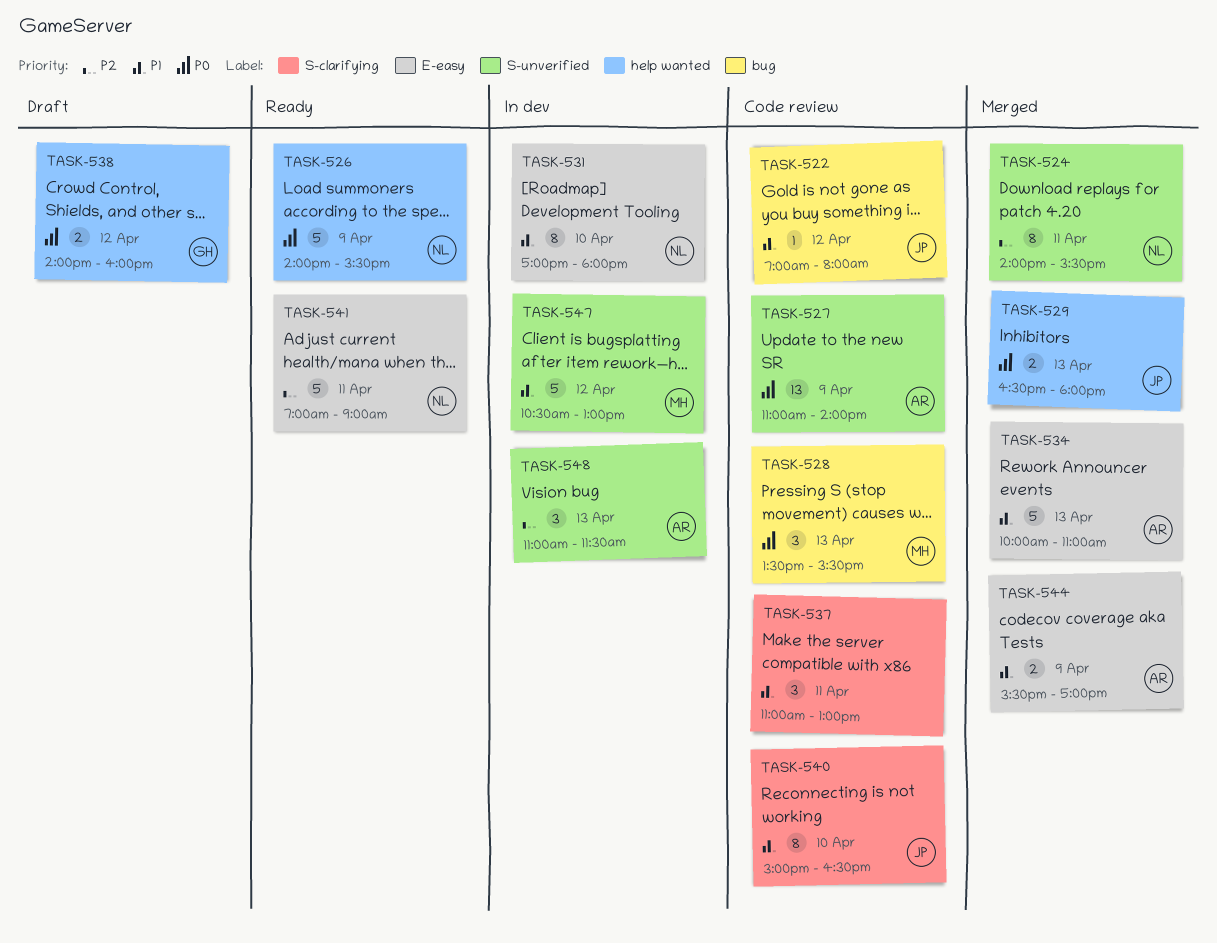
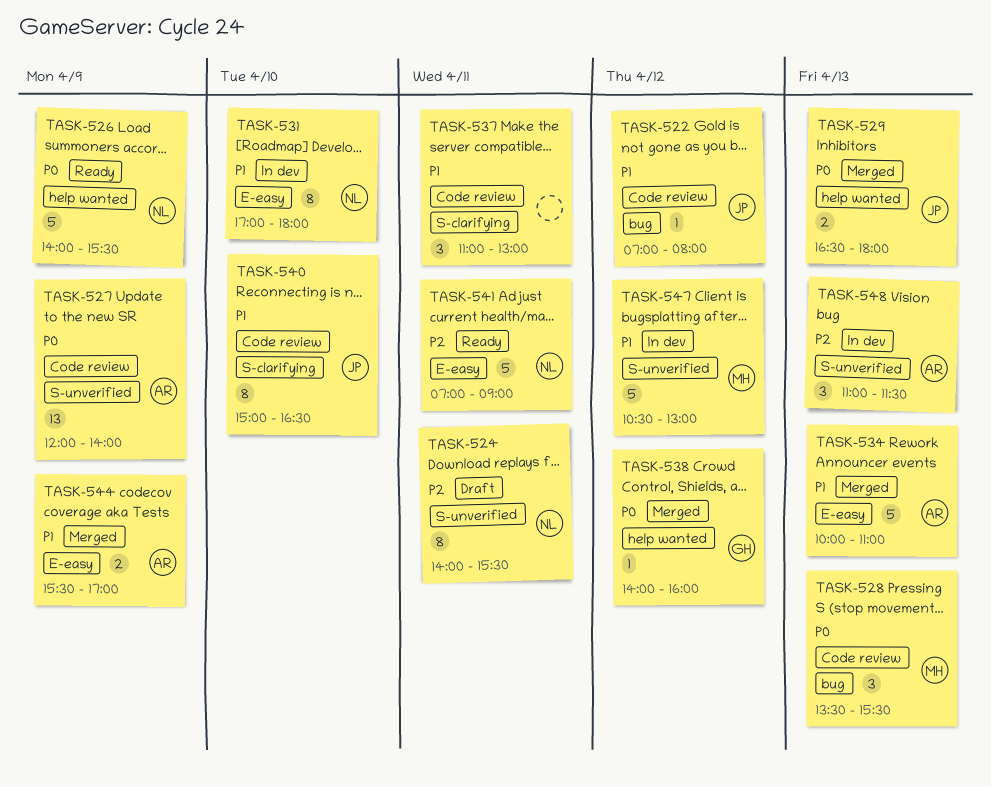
TASK-524, status: Merged -> Draft
TASK-527, begins: 11:00 -> 12:00
TASK-538, status: Draft -> Merged
TASK-538, estimate: 2 -> 1

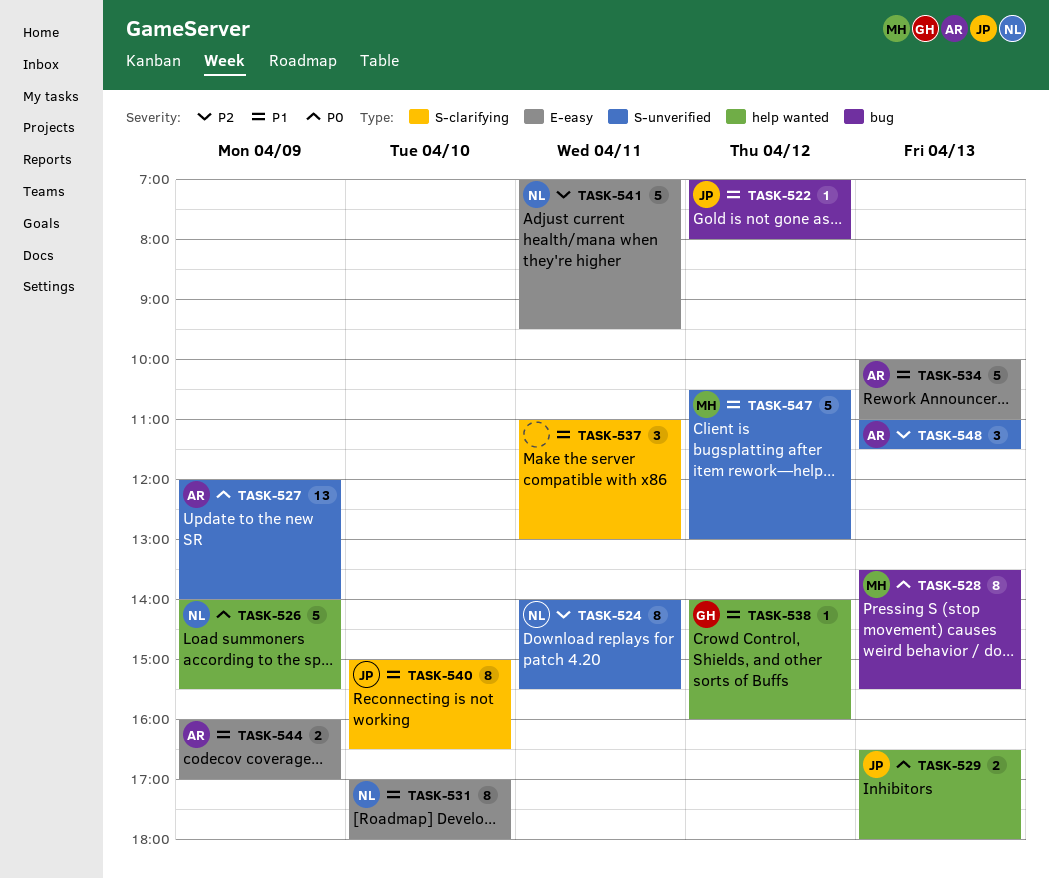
TASK-528, estimate: 3 -> 8
TASK-538, priority: P0 -> P1
TASK-541, ends: 09:00 -> 09:30
TASK-544, begins: 15:30 -> 16:00

